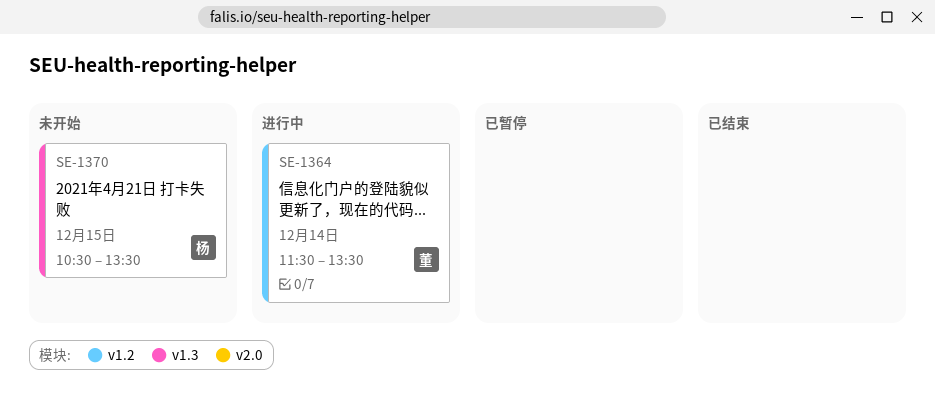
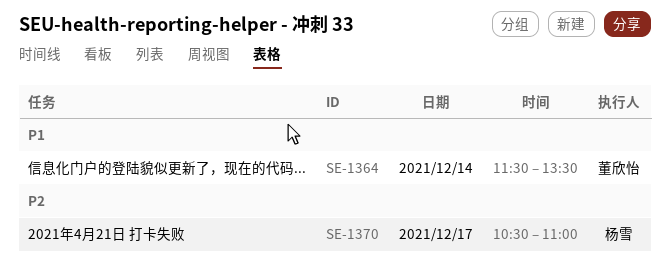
SE-1370, day: Dec 15 -> Dec 17
SE-1370, ends: 13:30 -> 11:00

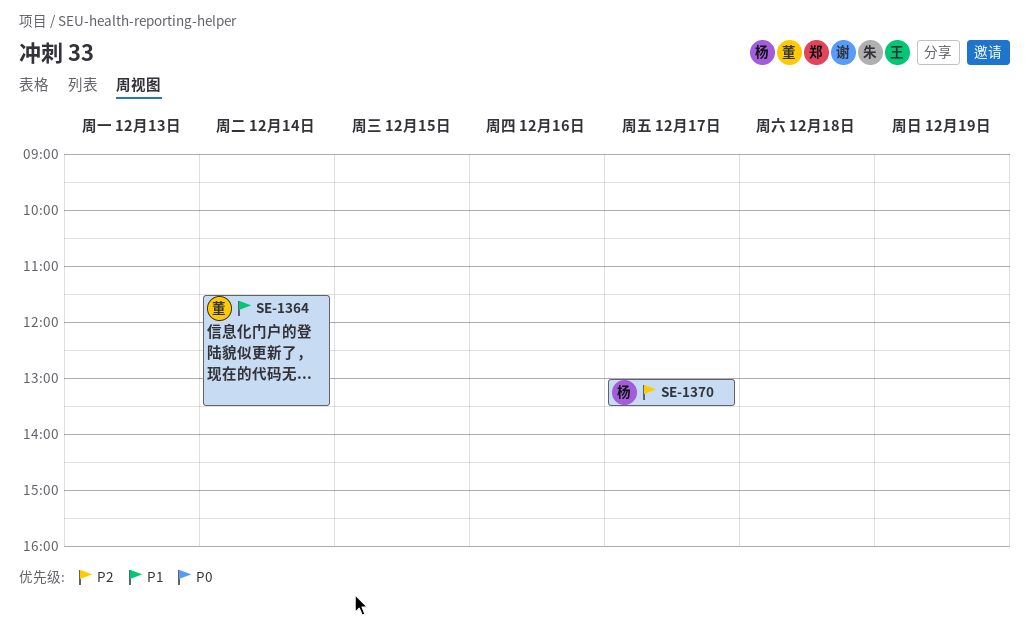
SE-1370, begins: 10:30 -> 13:00
SE-1370, ends: 11:00 -> 13:30

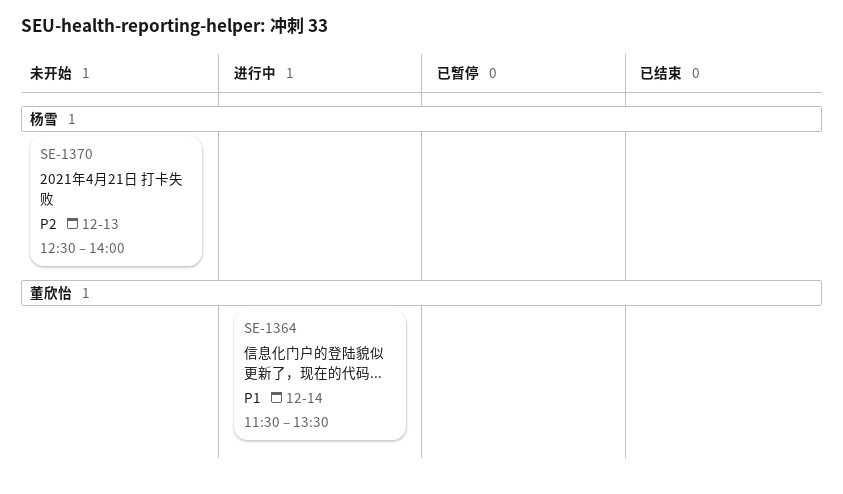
SE-1370, day: Dec 17 -> Dec 13
SE-1370, begins: 13:00 -> 12:30
SE-1370, ends: 13:30 -> 14:00

